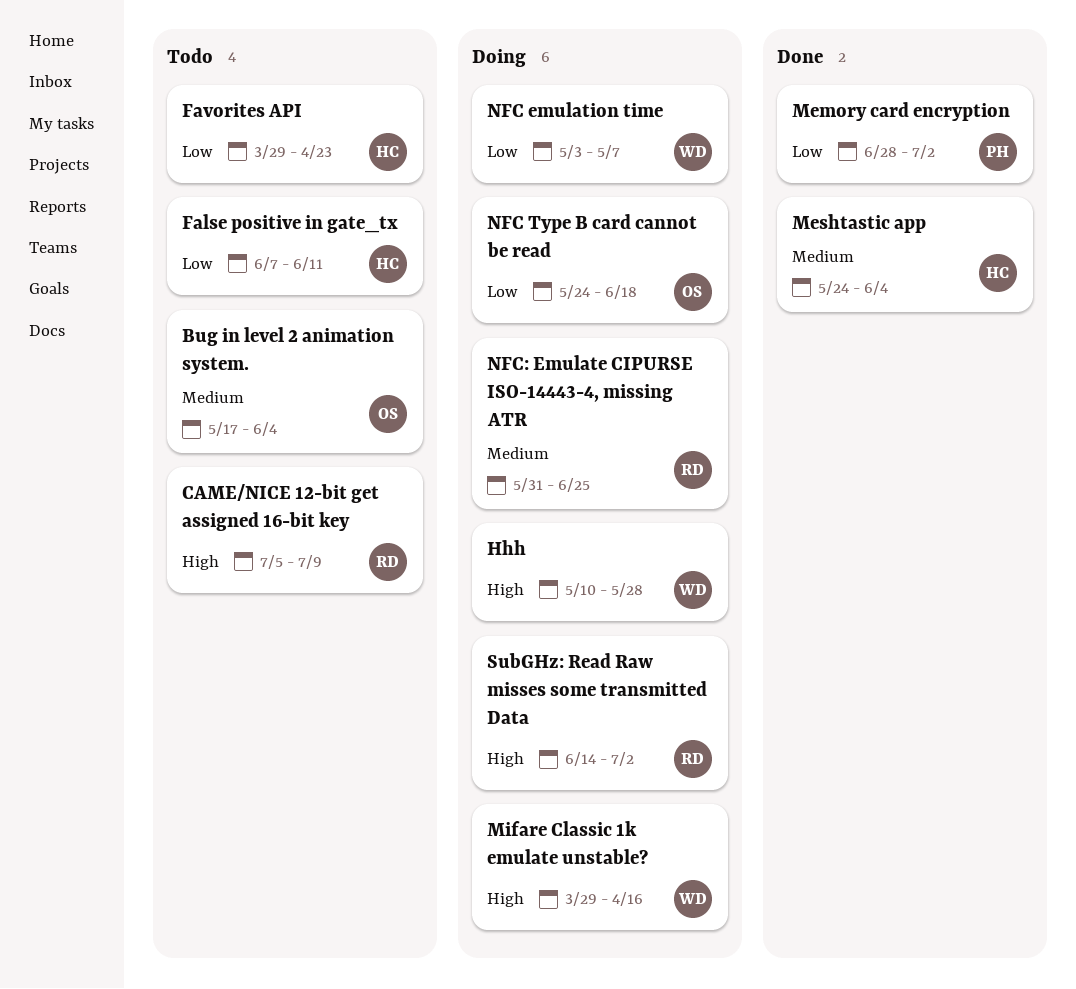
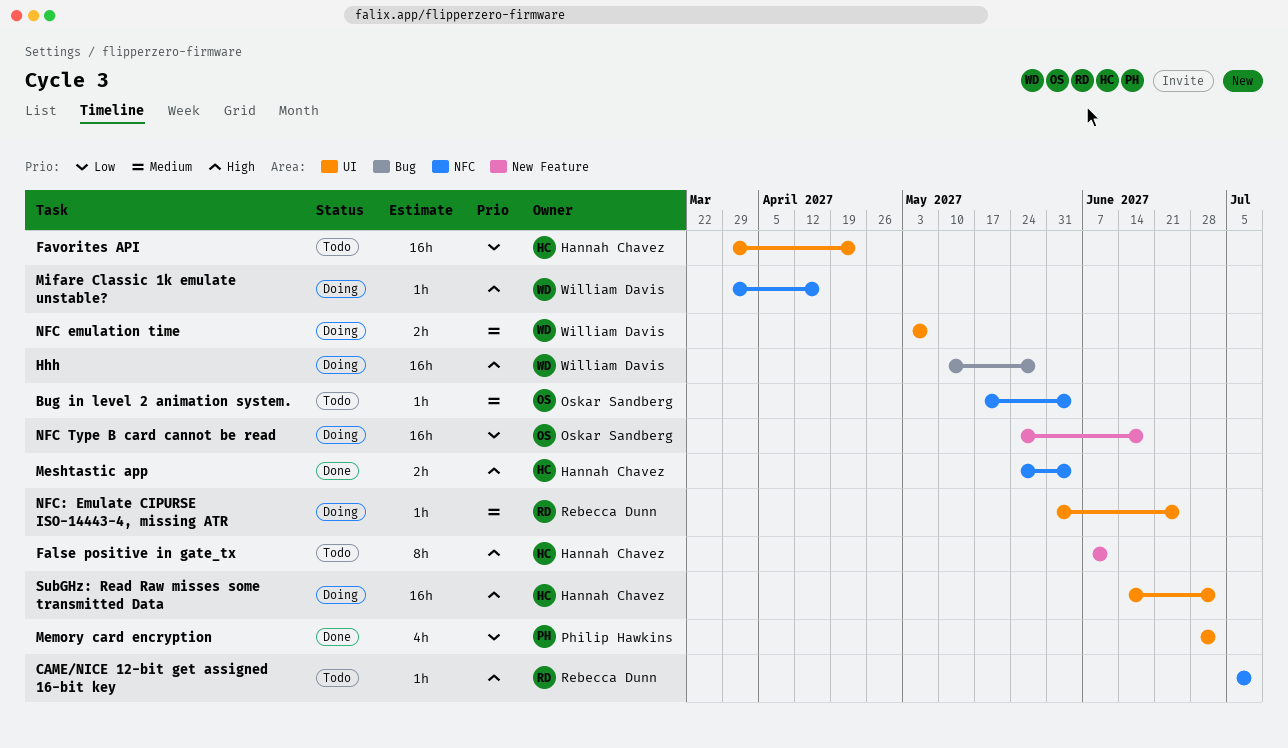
False positive in gate_tx, priority: Low -> High
Meshtastic app, priority: Medium -> High
NFC emulation time, priority: Low -> Medium
SubGHz: Read Raw misses some transmitted Data, owner: Rebecca Dunn -> Hannah Chavez

